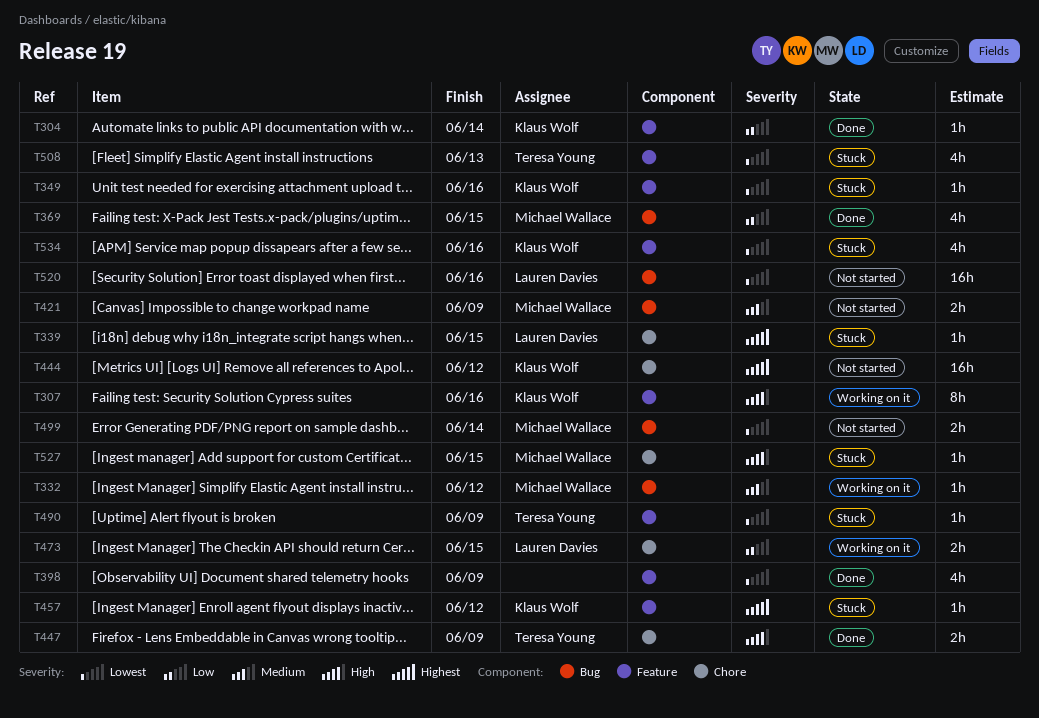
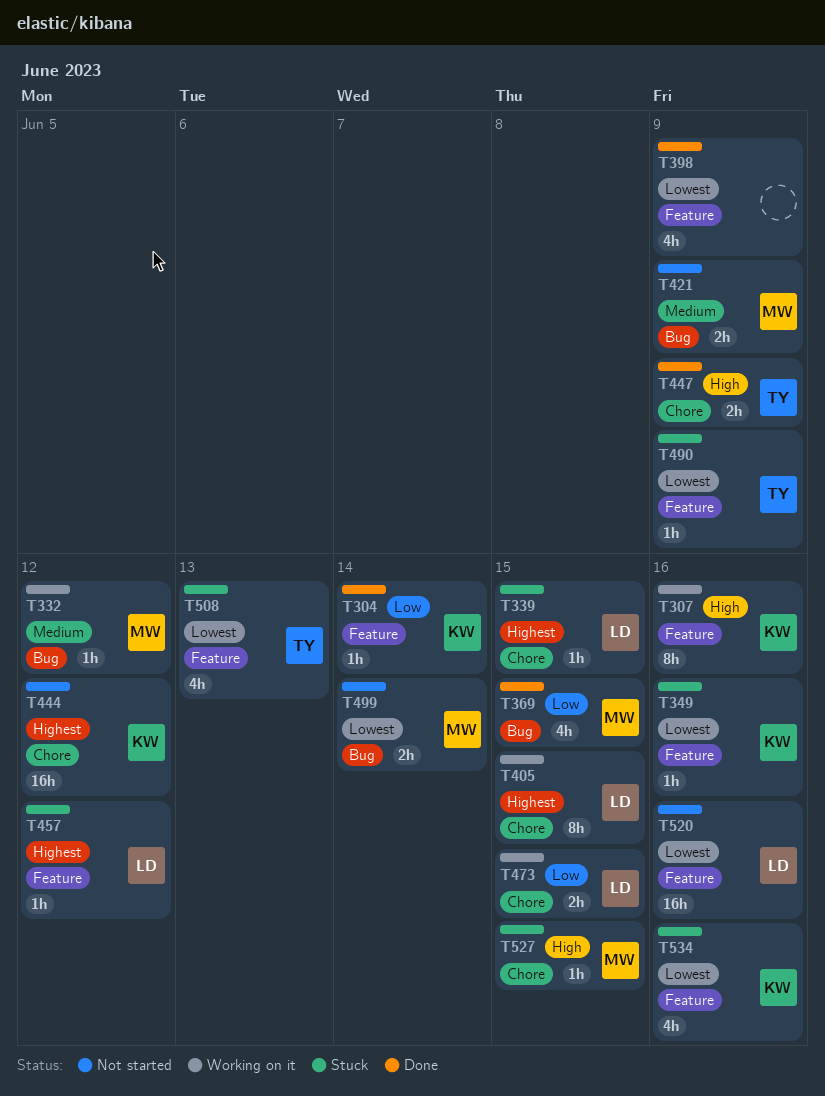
T405: none -> present
T457, owner: Klaus Wolf -> Lauren Davies
T520, label: Bug -> Feature

